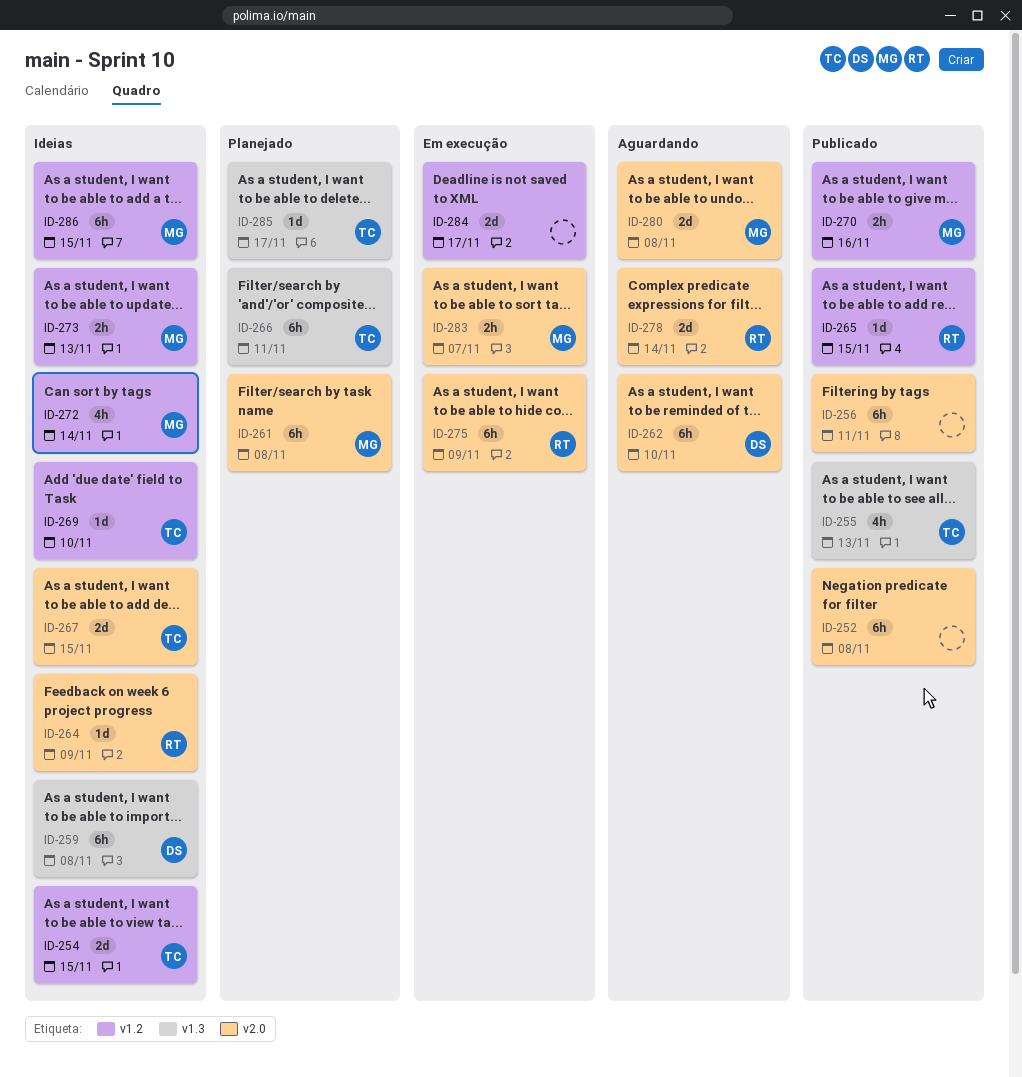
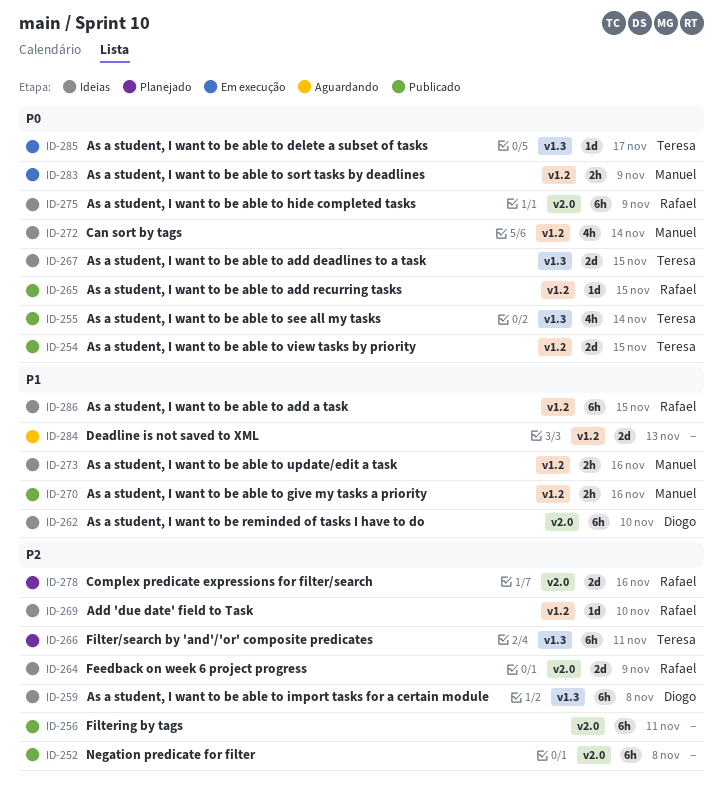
ID-254, status: Ideias -> Publicado
ID-255, due: Nov 13 -> Nov 14
ID-261: present -> none
ID-262, status: Aguardando -> Ideias
ID-264, estimate: 1d -> 2d
ID-267, label: v2.0 -> v1.3
ID-269, owner: Teresa -> Rafael
ID-273, due: Nov 13 -> Nov 16
ID-275, status: Em execução -> Ideias
ID-278, status: Aguardando -> Planejado
ID-278, due: Nov 14 -> Nov 16
ID-280: present -> none
ID-283, label: v2.0 -> v1.2
ID-283, due: Nov 7 -> Nov 9
ID-284, status: Em execução -> Aguardando
ID-284, due: Nov 17 -> Nov 13
ID-285, status: Planejado -> Em execução
ID-286, owner: Manuel -> Rafael

